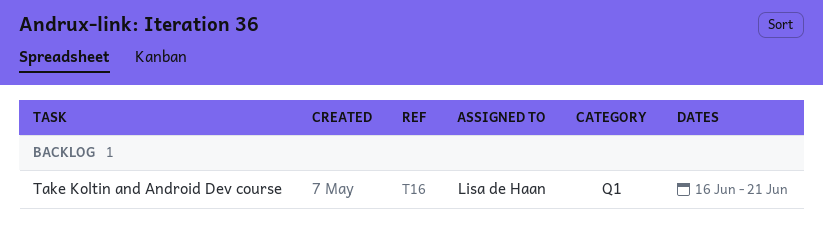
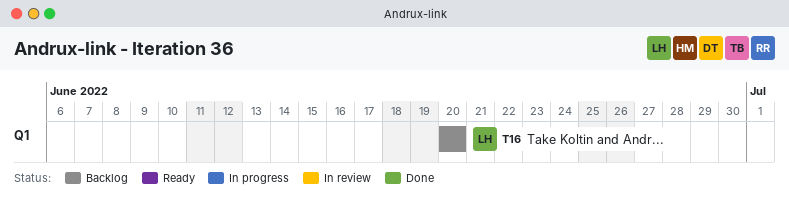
T16, start: Jun 16 -> Jun 20
T16, due: Jun 21 -> Jun 20

